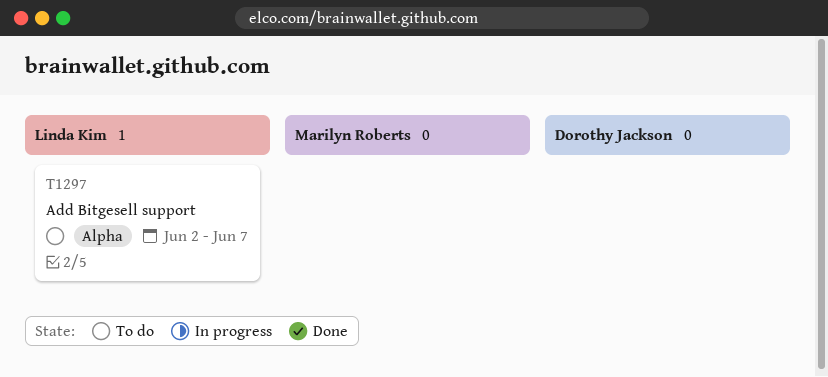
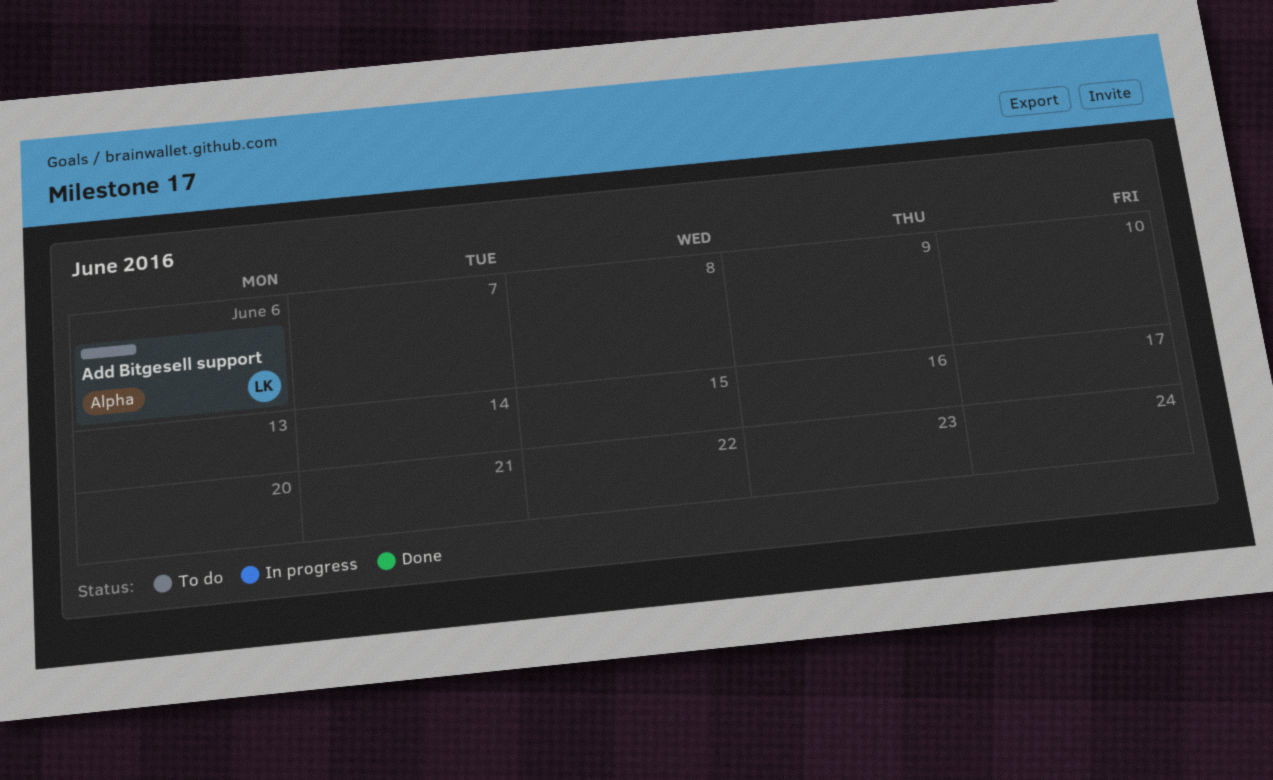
Add Bitgesell support, due: Jun 7 -> Jun 6

